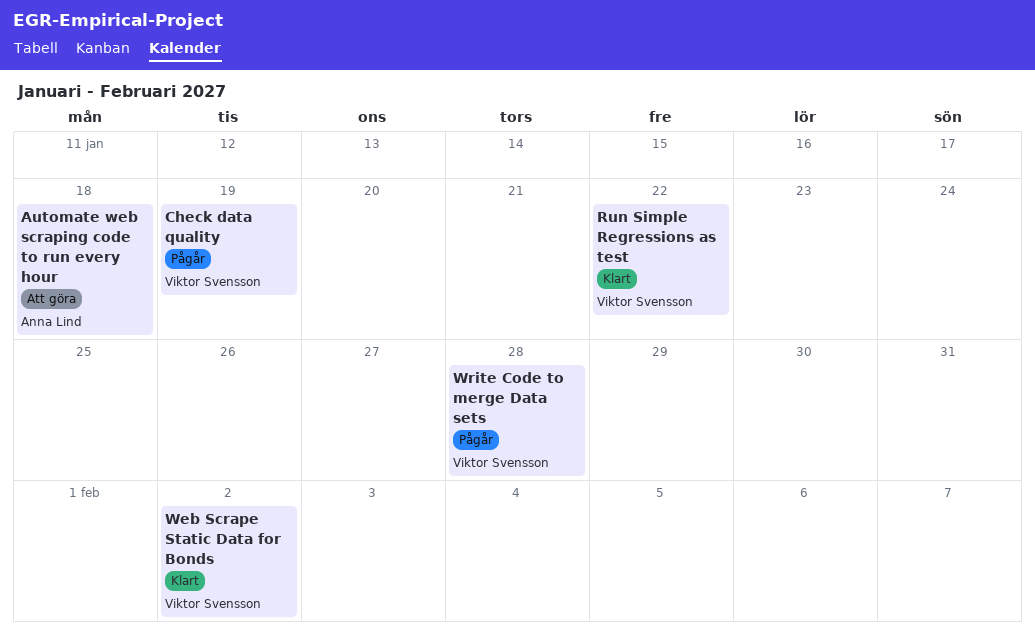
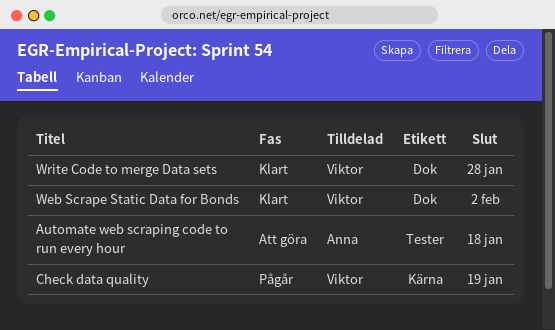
Run Simple Regressions as test: present -> none
Write Code to merge Data sets, status: Pågår -> Klart

